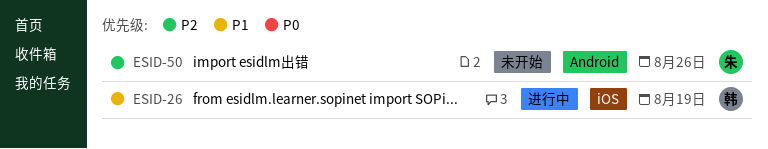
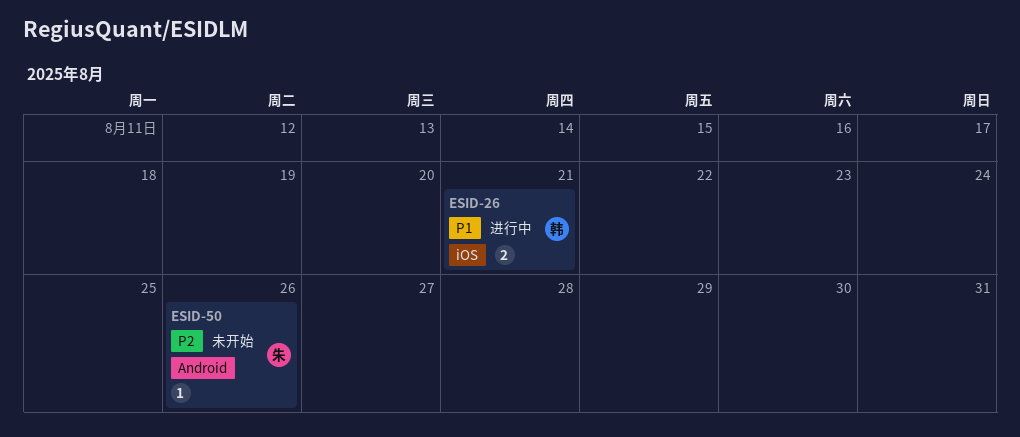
ESID-26, due: Aug 19 -> Aug 21

